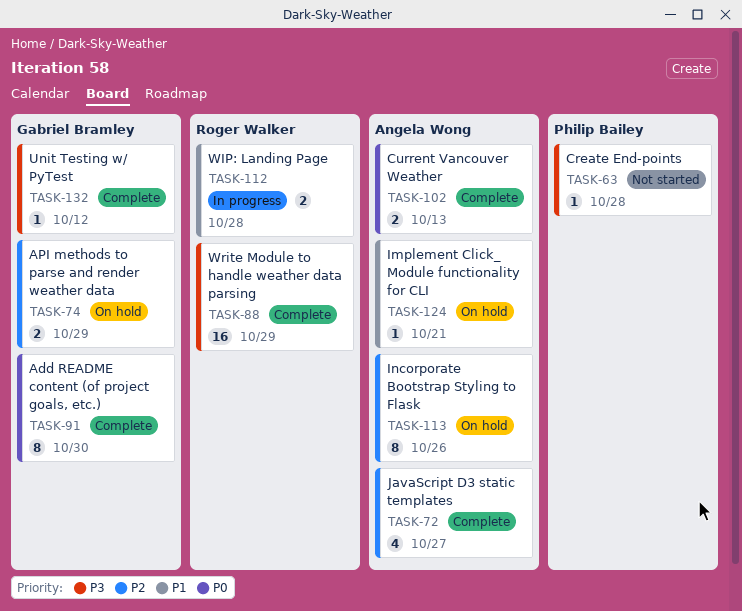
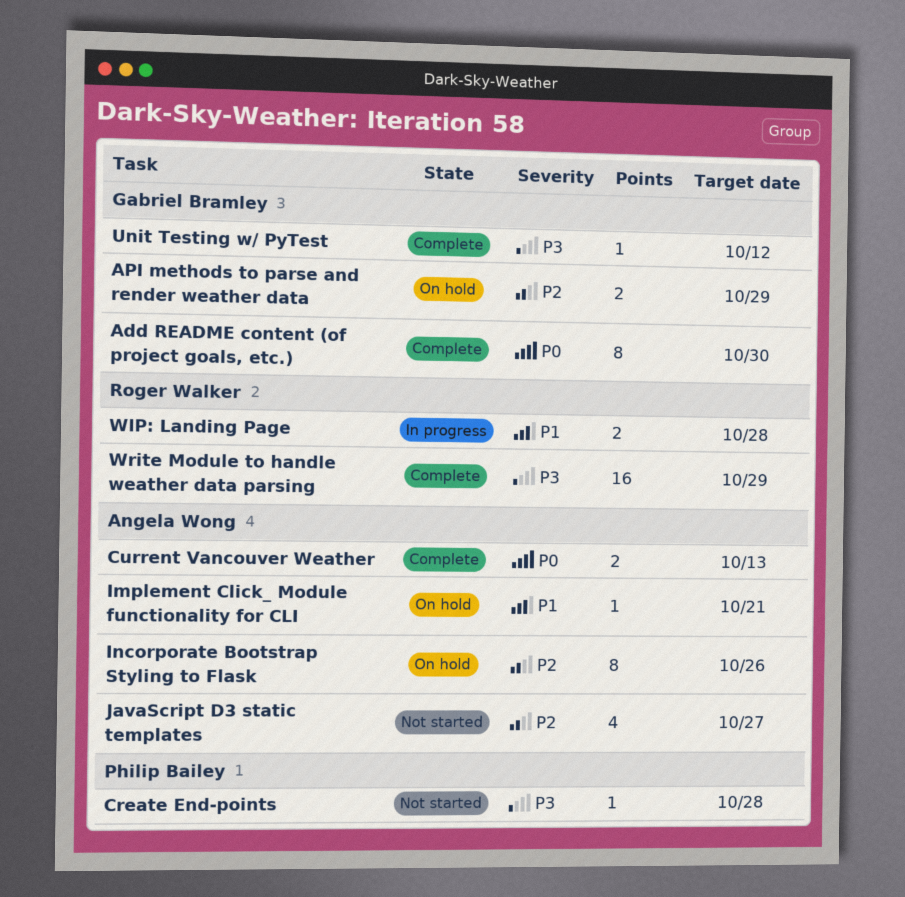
JavaScript D3 static templates, status: Complete -> Not started

